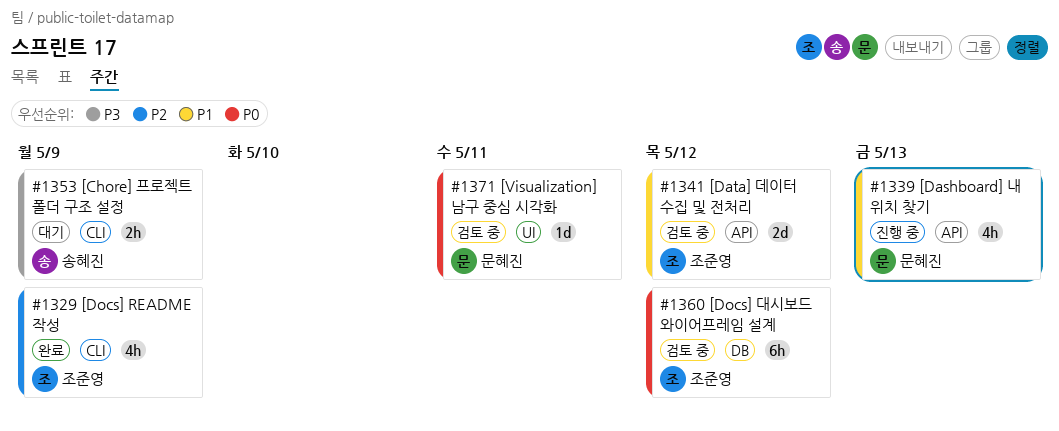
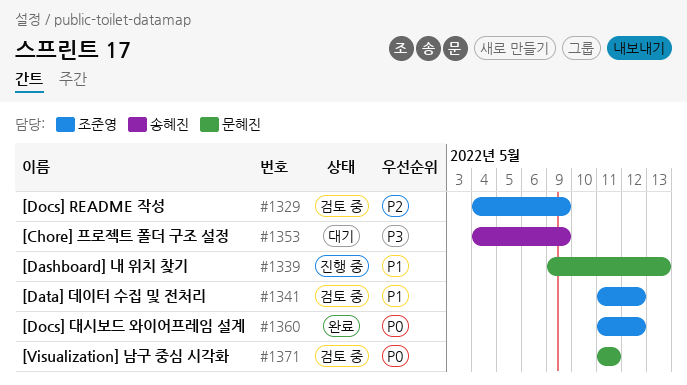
#1329, status: 완료 -> 검토 중
#1360, status: 검토 중 -> 완료

